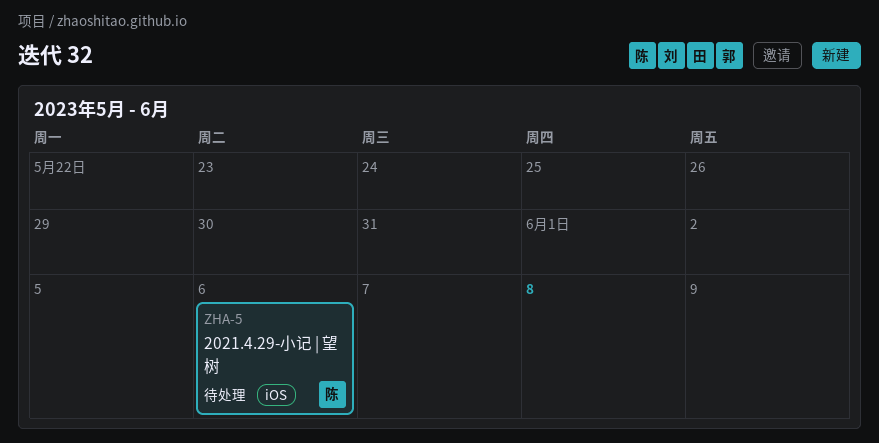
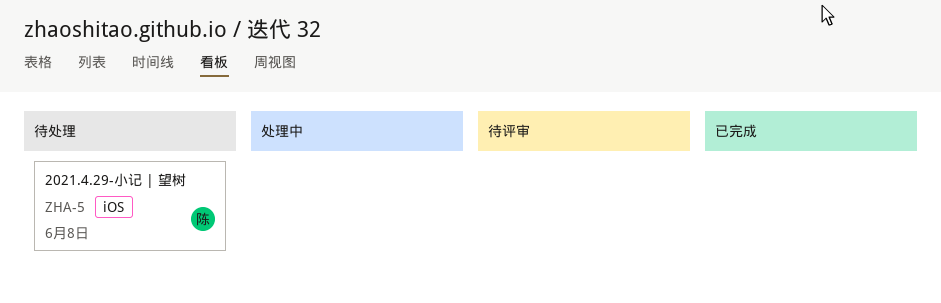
ZHA-5, due: Jun 6 -> Jun 8

